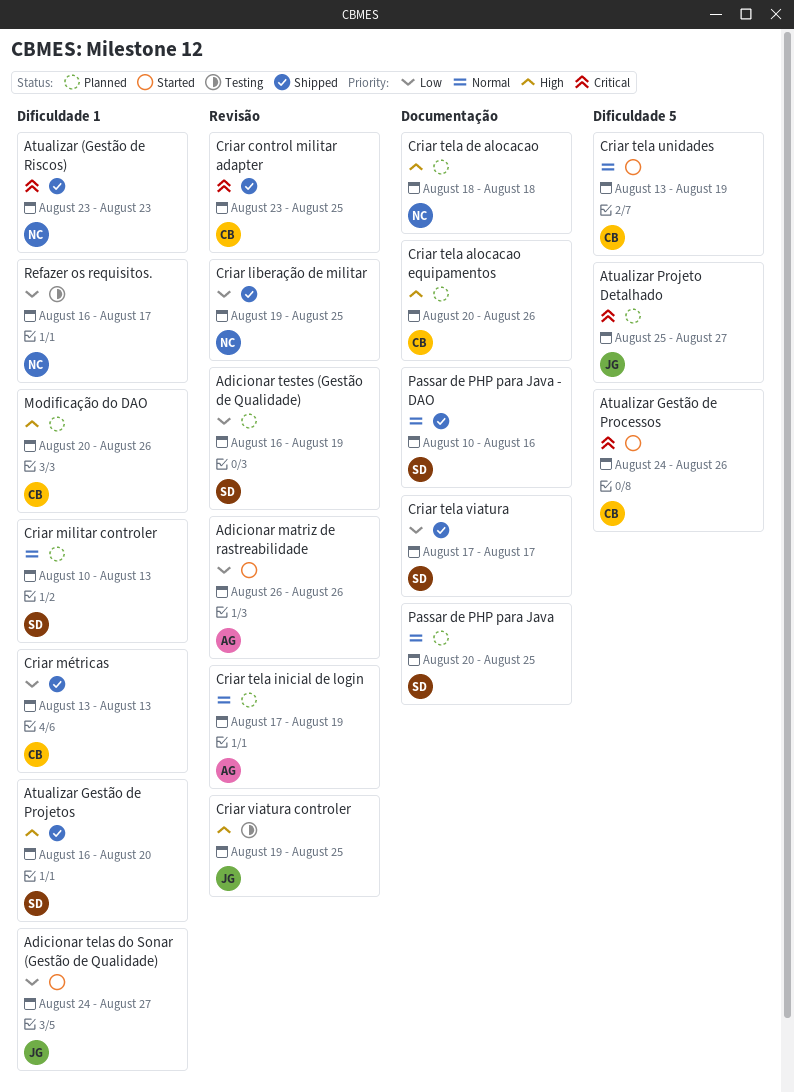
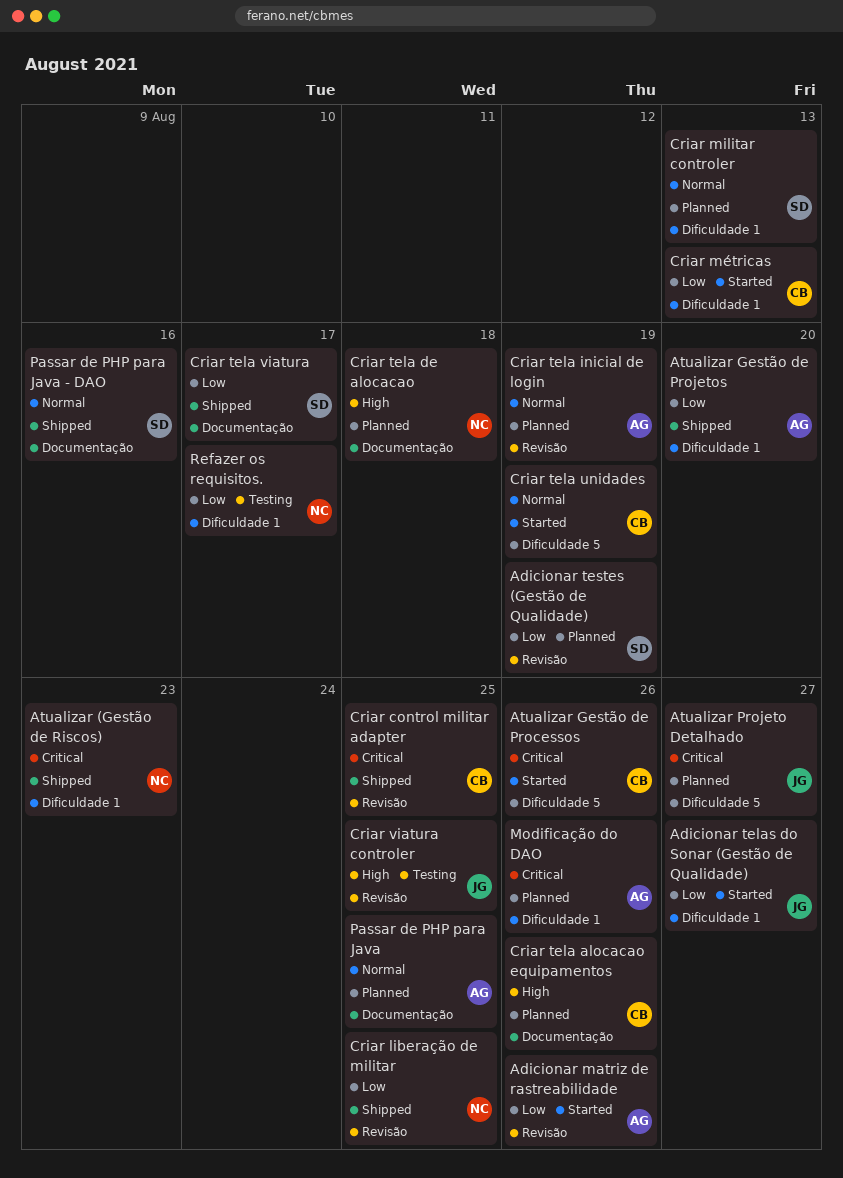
Atualizar Gestão de Projetos, owner: SD -> AG
Atualizar Gestão de Projetos, priority: High -> Low
Criar métricas, status: Shipped -> Started
Modificação do DAO, owner: CB -> AG
Modificação do DAO, priority: High -> Critical
Passar de PHP para Java, owner: SD -> AG

